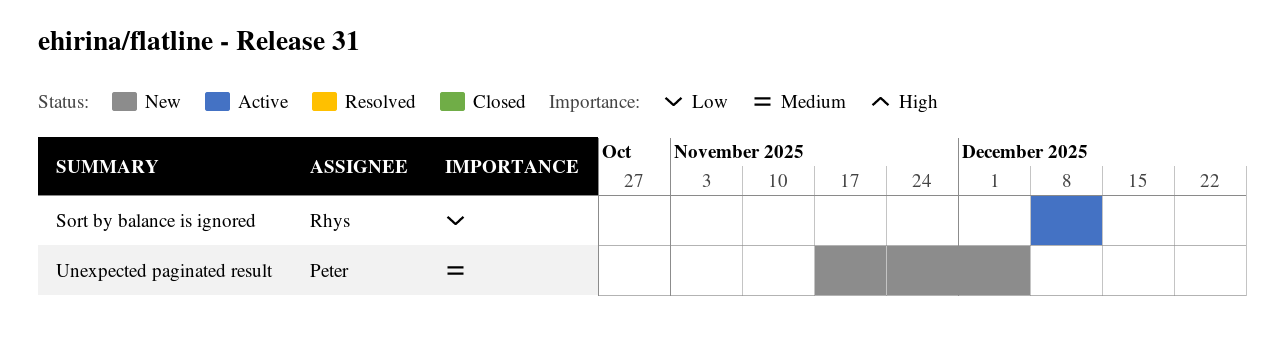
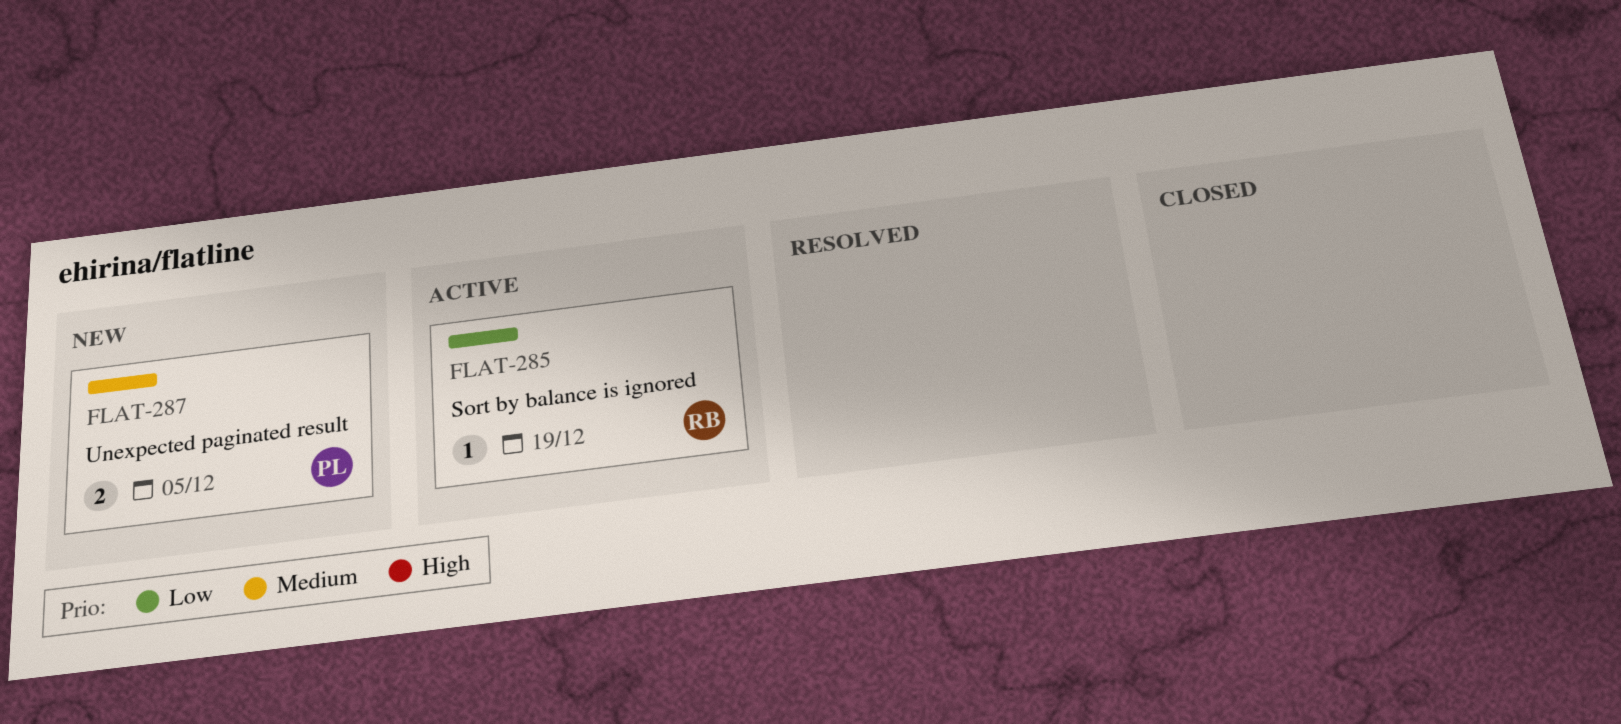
Sort by balance is ignored, due: Dec 12 -> Dec 19

